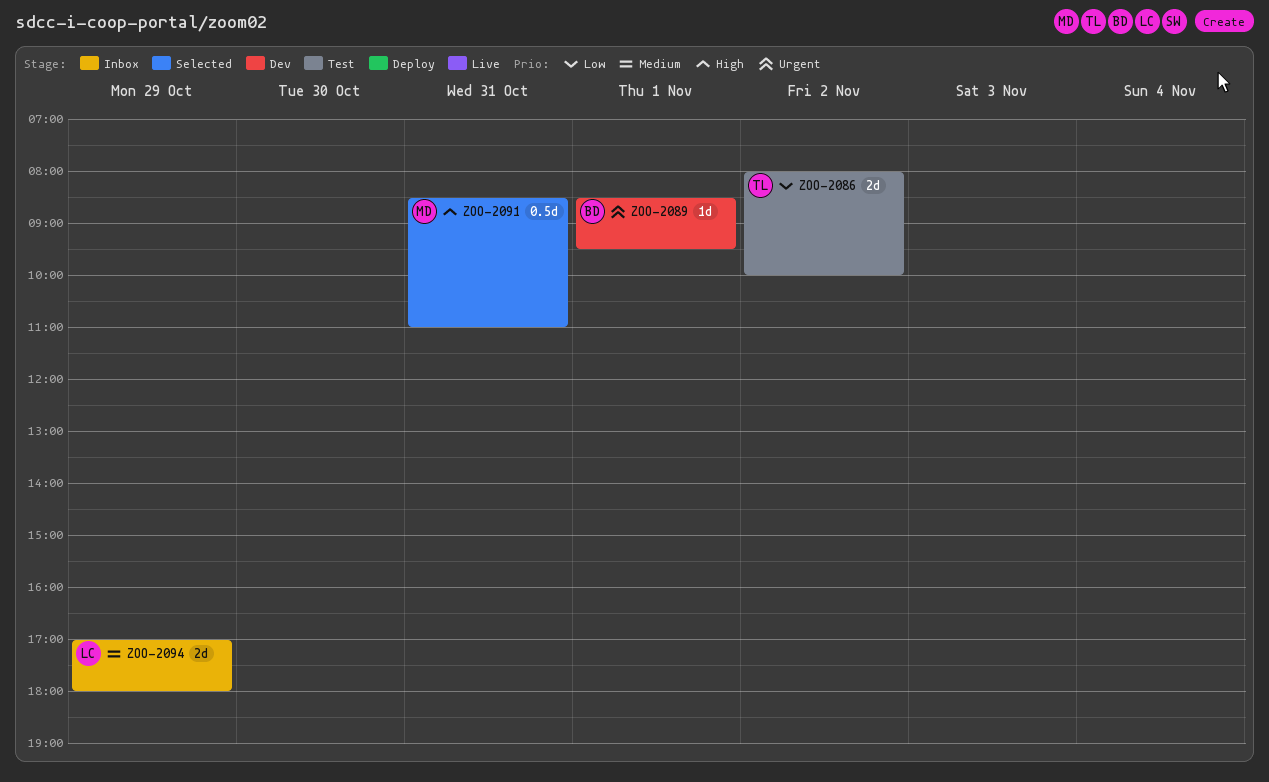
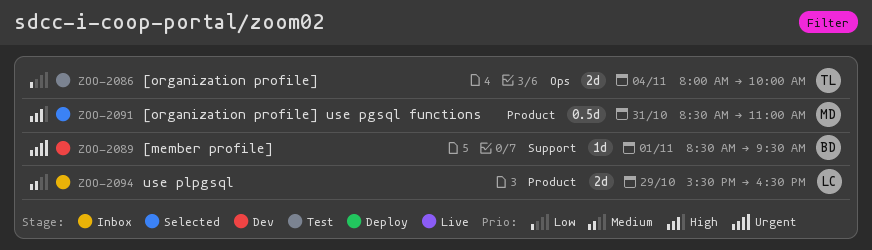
ZOO-2086, day: Nov 2 -> Nov 4
ZOO-2094, begins: 17:00 -> 15:30
ZOO-2094, ends: 18:00 -> 16:30

